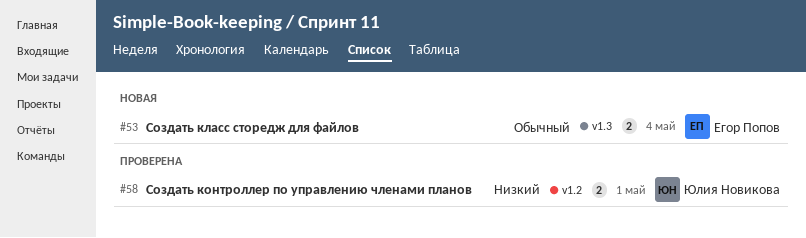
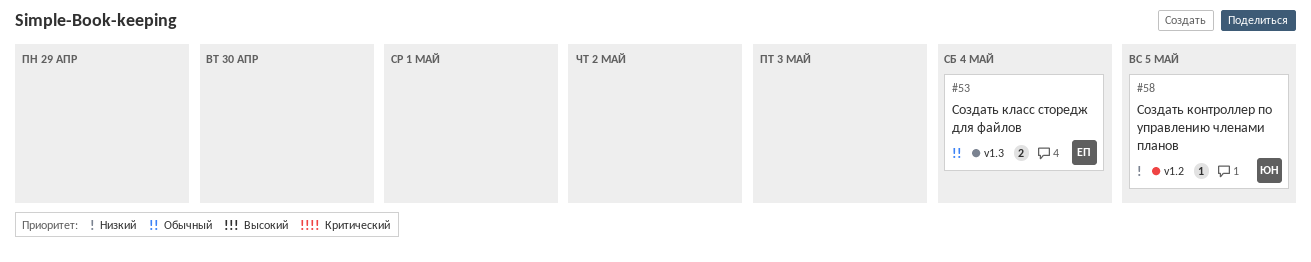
#58, estimate: 2 -> 1
#58, due: May 1 -> May 5

